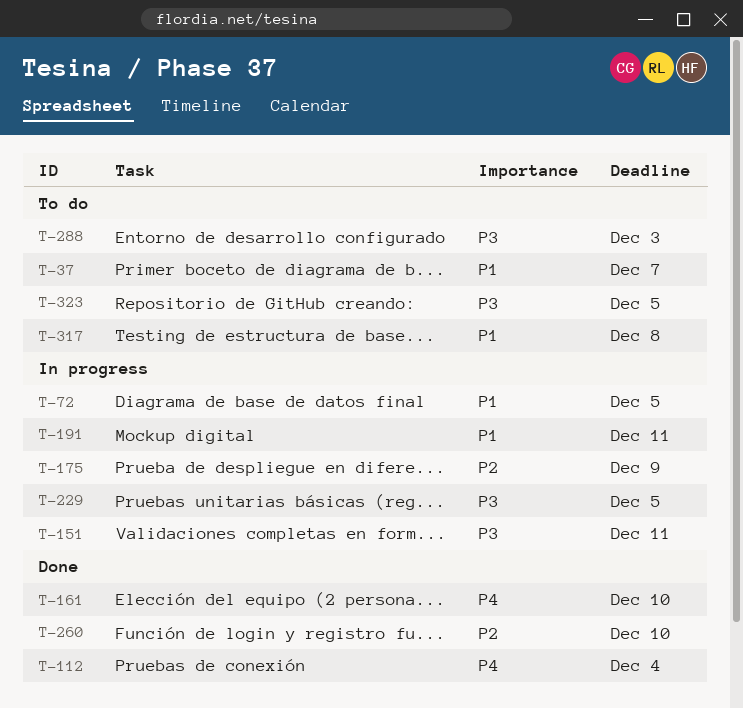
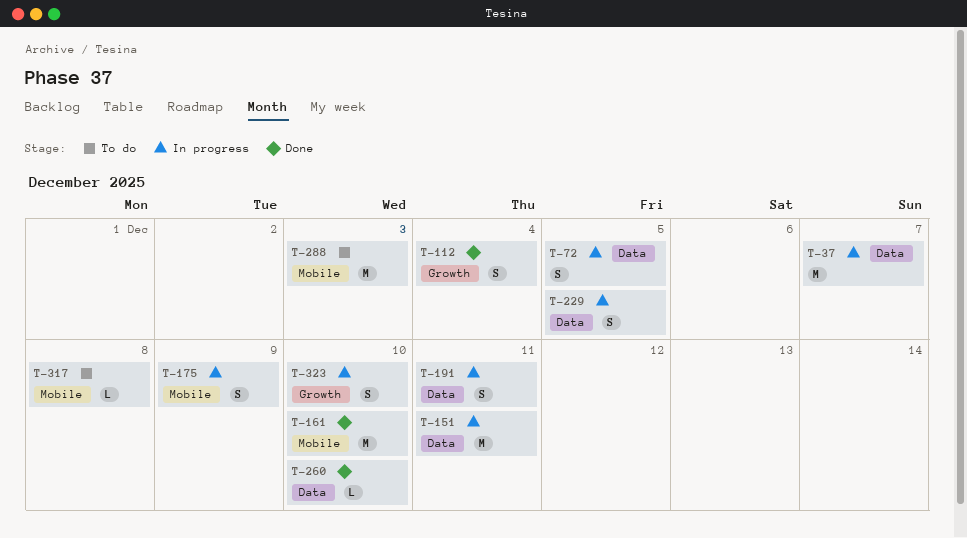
T-37, status: To do -> In progress
T-323, status: To do -> In progress
T-323, due: Dec 5 -> Dec 10

